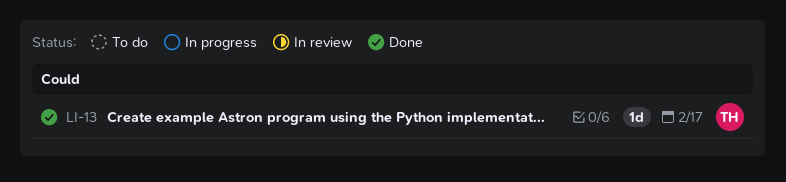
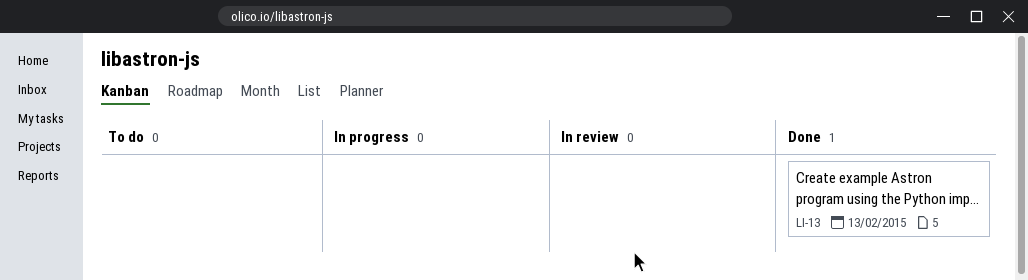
LI-13, due: Feb 17 -> Feb 13

